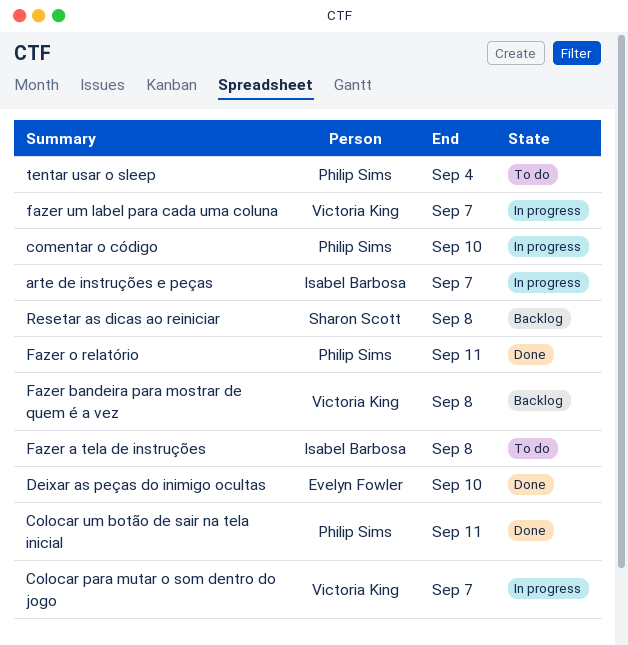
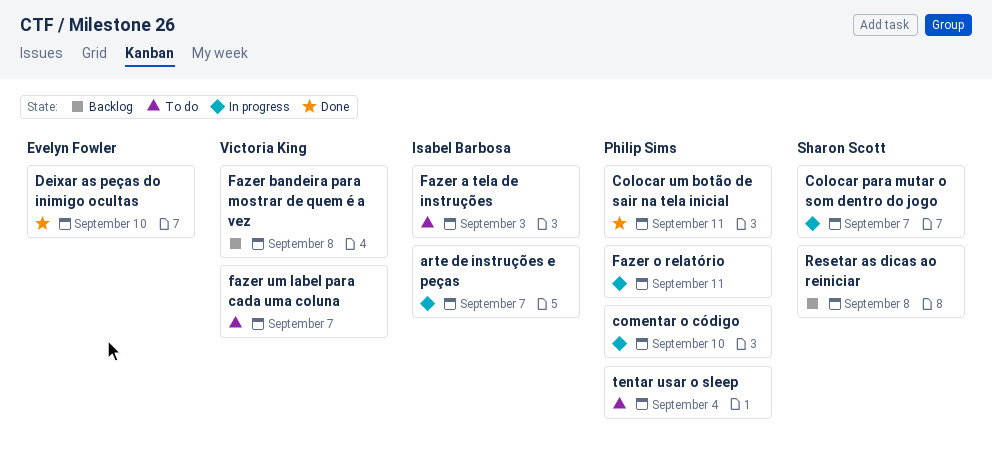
Colocar para mutar o som dentro do jogo, owner: Victoria King -> Sharon Scott
Fazer a tela de instruções, due: Sep 8 -> Sep 3
Fazer o relatório, status: Done -> In progress
fazer um label para cada uma coluna, status: In progress -> To do

